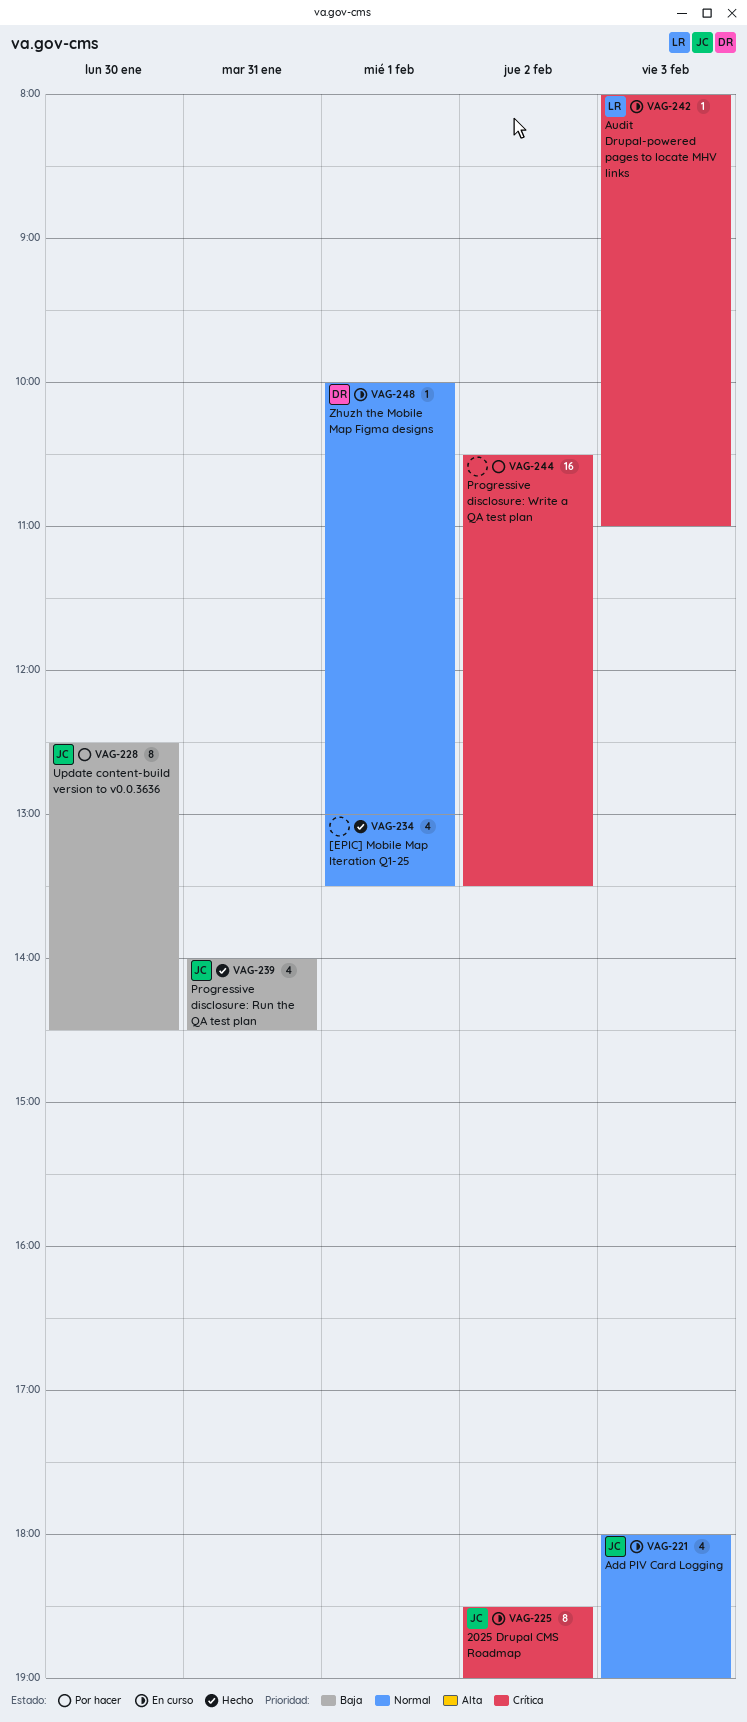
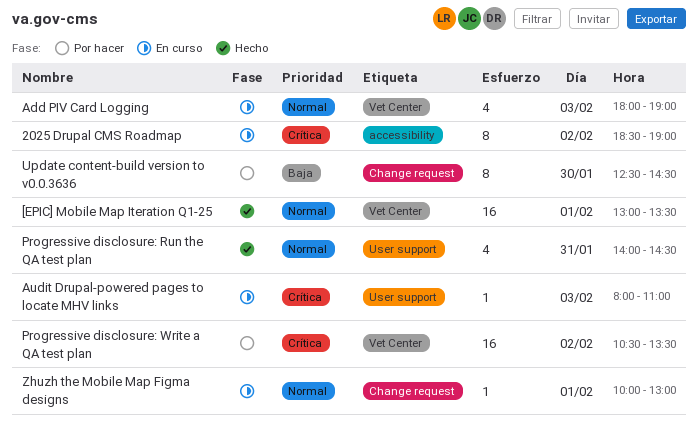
[EPIC] Mobile Map Iteration Q1-25, estimate: 4 -> 16
Progressive disclosure: Run the QA test plan, priority: Baja -> Normal

